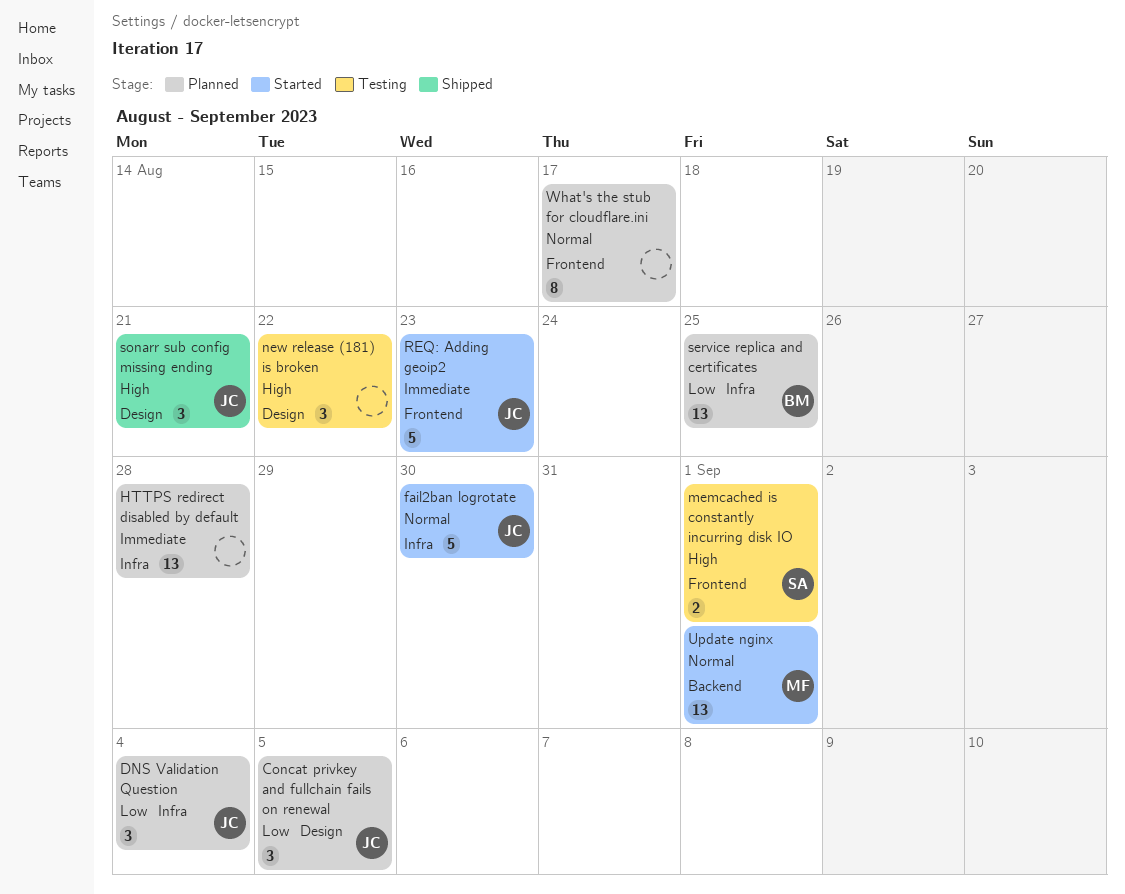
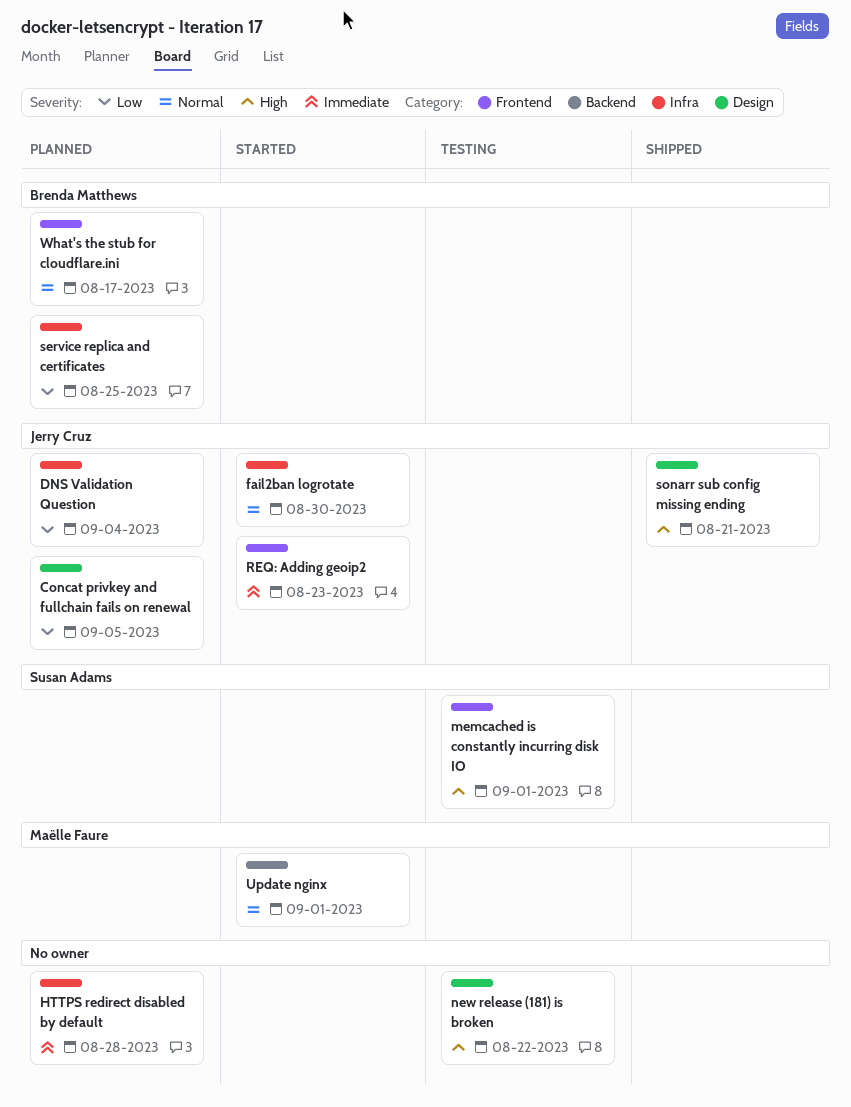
What's the stub for cloudflare.ini, owner: none -> Brenda Matthews

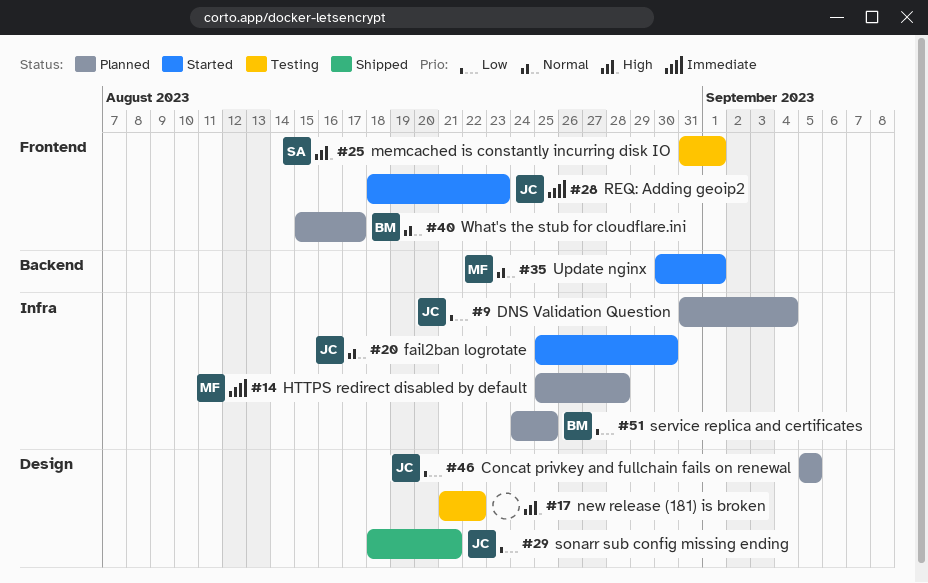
HTTPS redirect disabled by default, owner: none -> Maëlle Faure
sonarr sub config missing ending, priority: High -> Low

